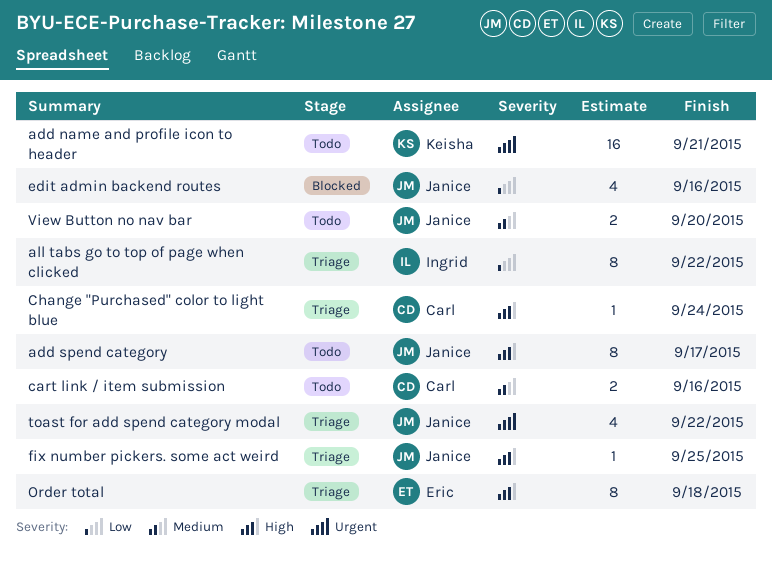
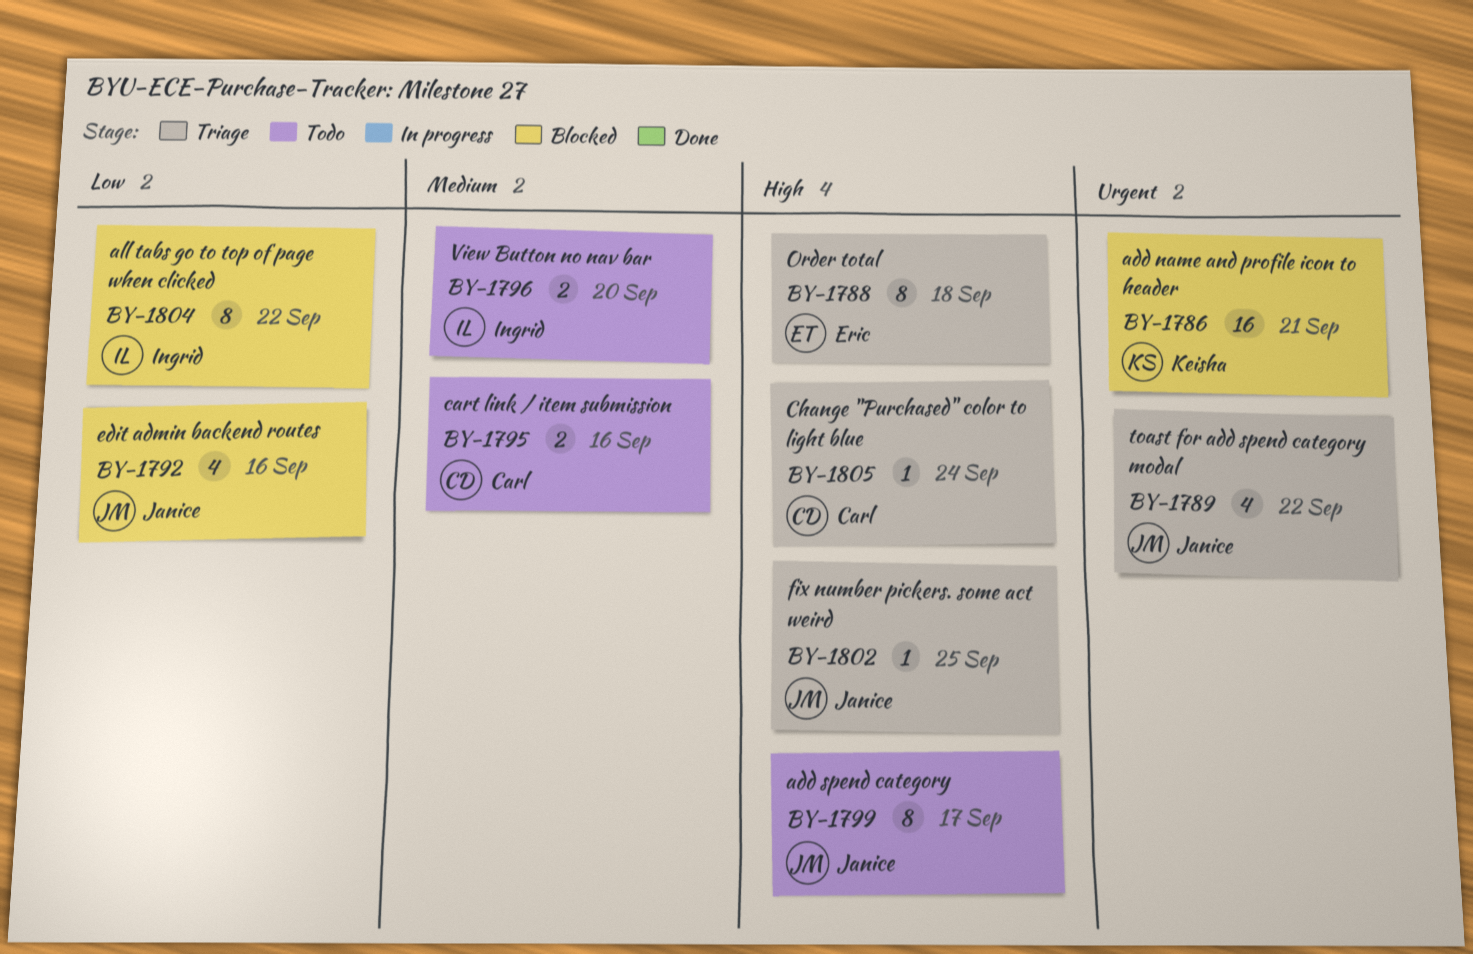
add name and profile icon to header, status: Todo -> Blocked
all tabs go to top of page when clicked, status: Triage -> Blocked
View Button no nav bar, owner: Janice -> Ingrid

